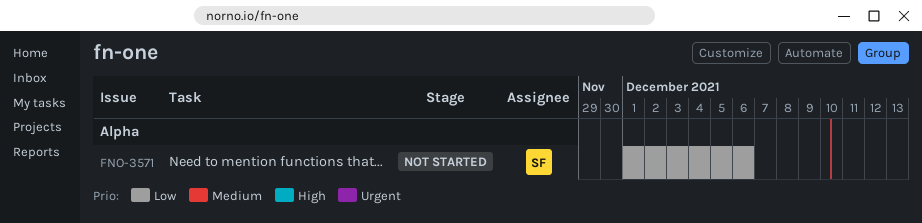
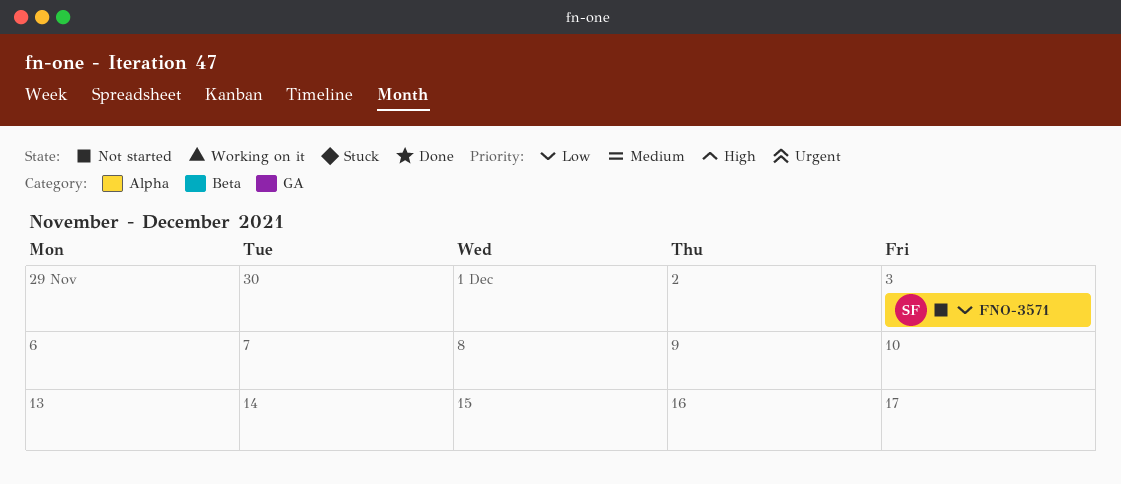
FNO-3571, start: Dec 1 -> Dec 3
FNO-3571, due: Dec 6 -> Dec 3

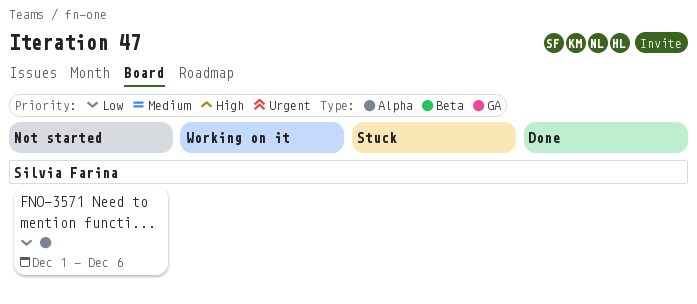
FNO-3571, start: Dec 3 -> Dec 1
FNO-3571, due: Dec 3 -> Dec 6

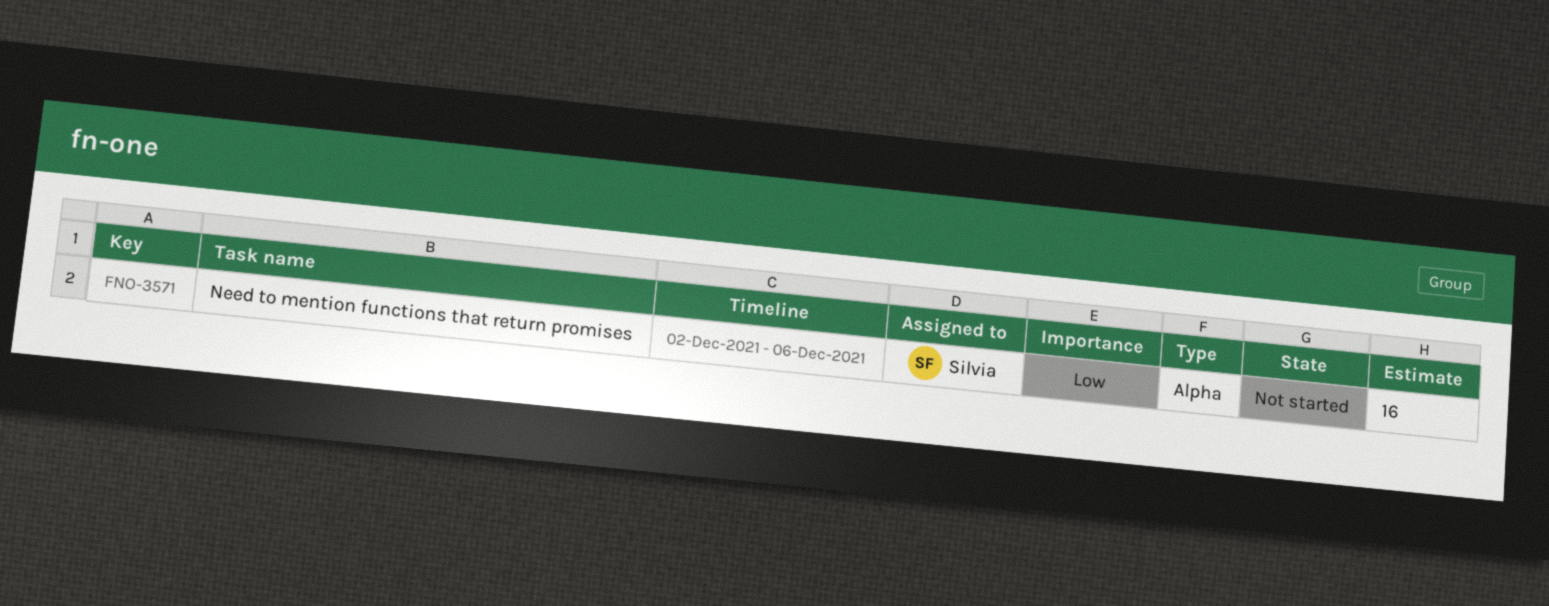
FNO-3571, start: Dec 1 -> Dec 2

